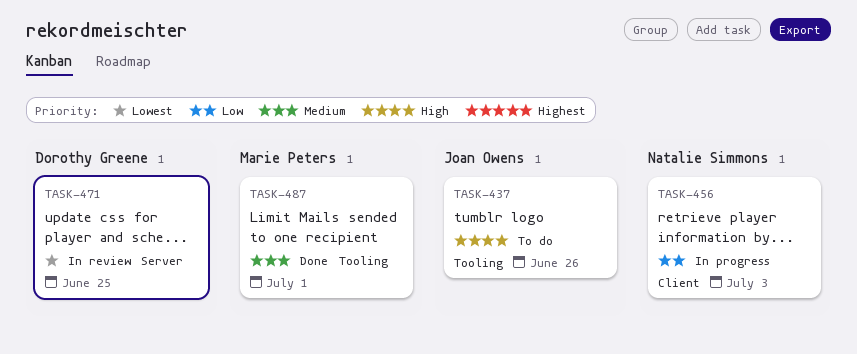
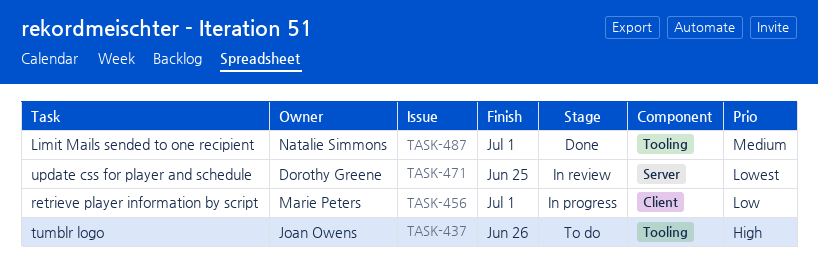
TASK-456, owner: Natalie Simmons -> Marie Peters
TASK-456, due: Jul 3 -> Jul 1
TASK-487, owner: Marie Peters -> Natalie Simmons

